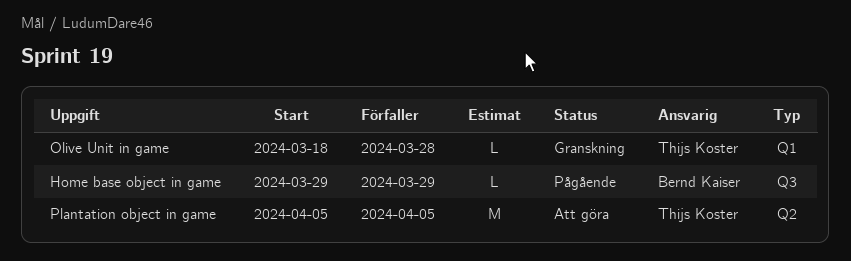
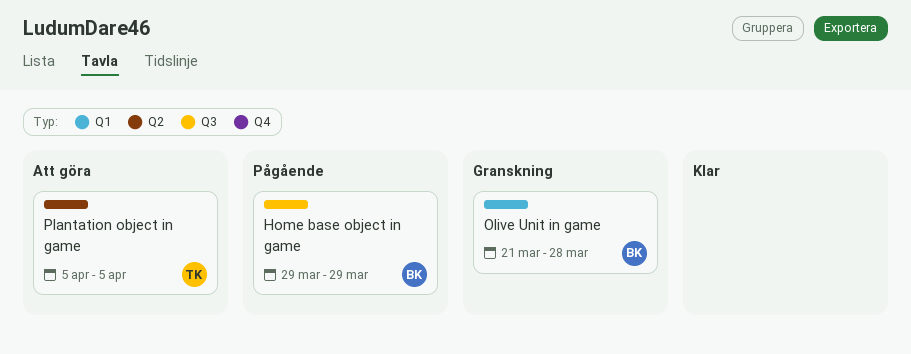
Olive Unit in game, owner: Thijs Koster -> Bernd Kaiser
Olive Unit in game, start: Mar 18 -> Mar 21

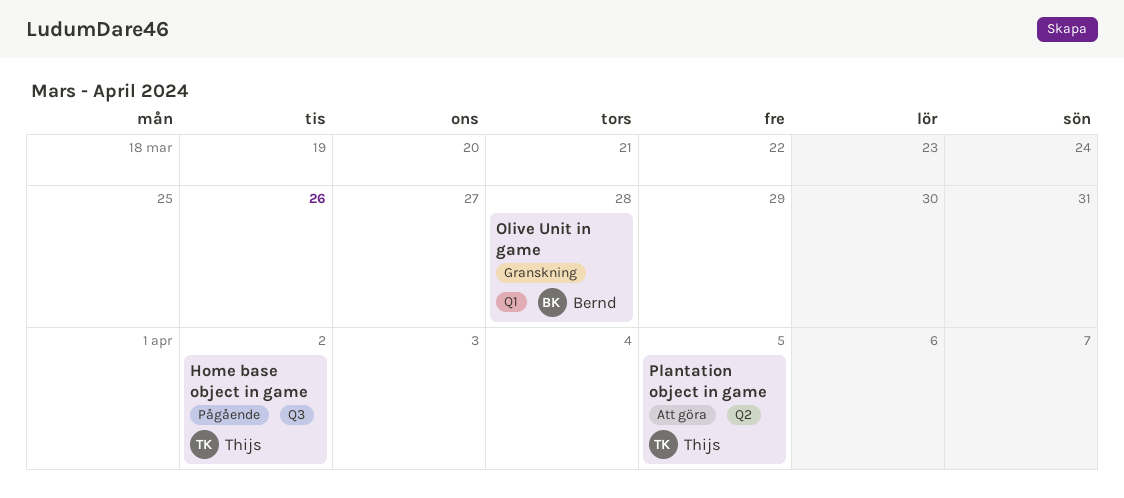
Home base object in game, owner: Bernd -> Thijs
Home base object in game, due: Mar 29 -> Apr 2

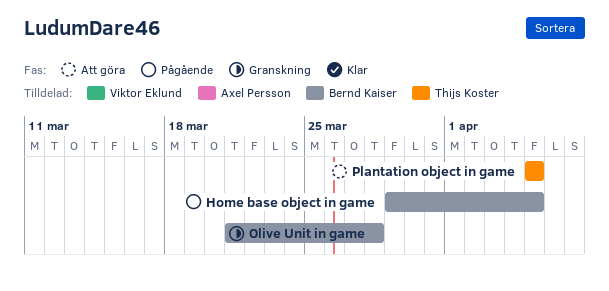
Home base object in game, owner: Thijs Koster -> Bernd Kaiser
Home base object in game, due: Apr 2 -> Apr 5

